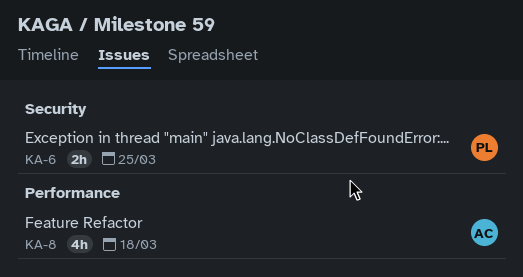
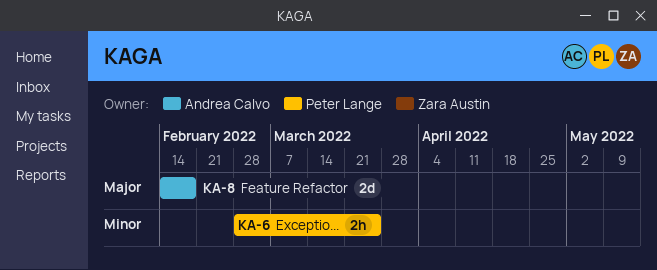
KA-8, estimate: 4h -> 2d
KA-8, due: Mar 18 -> Feb 18

